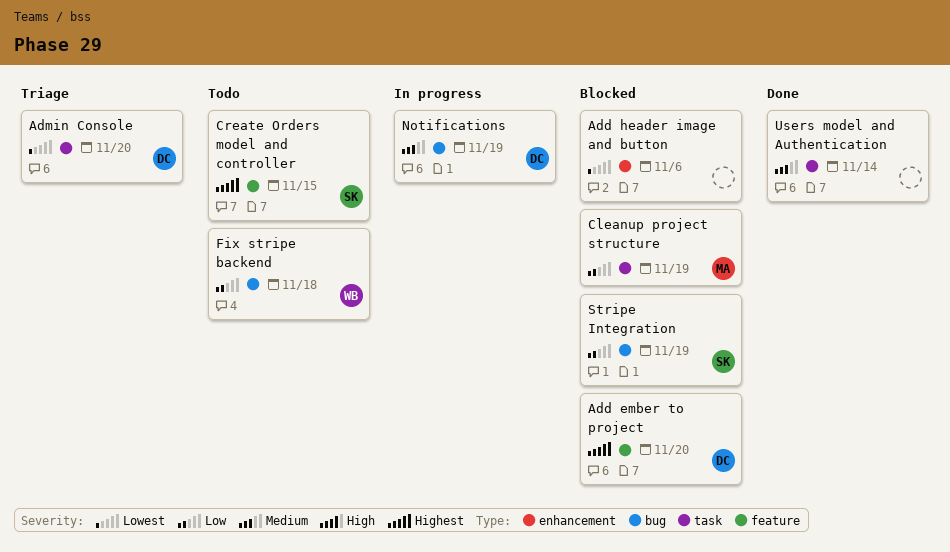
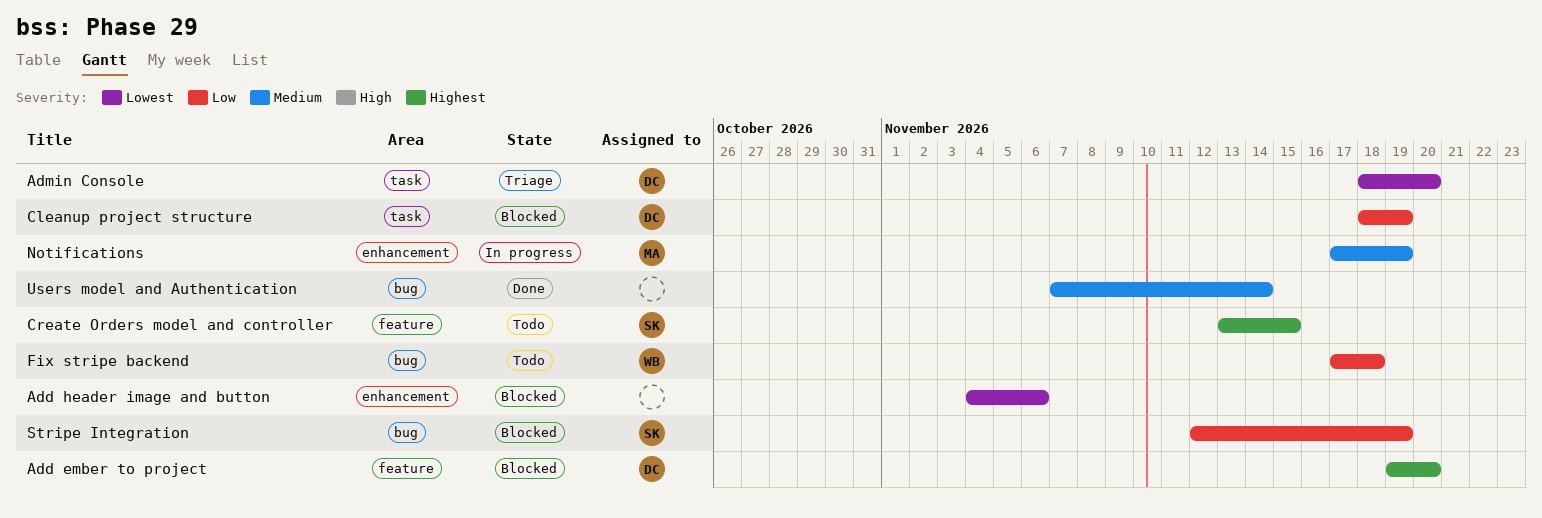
Cleanup project structure, owner: MA -> DC
Notifications, owner: DC -> MA
Notifications, label: bug -> enhancement
Users model and Authentication, label: task -> bug

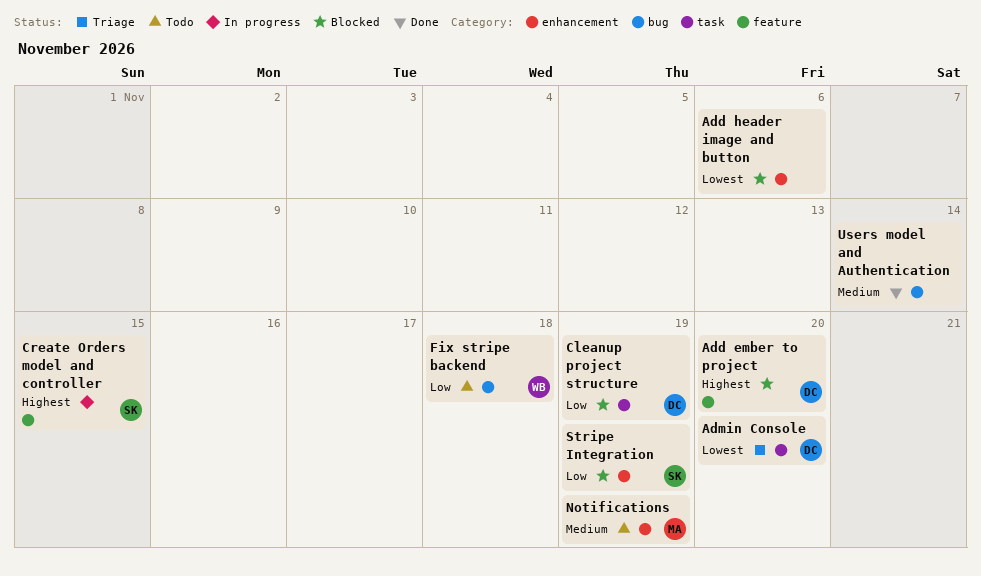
Create Orders model and controller, status: Todo -> In progress
Notifications, status: In progress -> Todo
Stripe Integration, label: bug -> enhancement

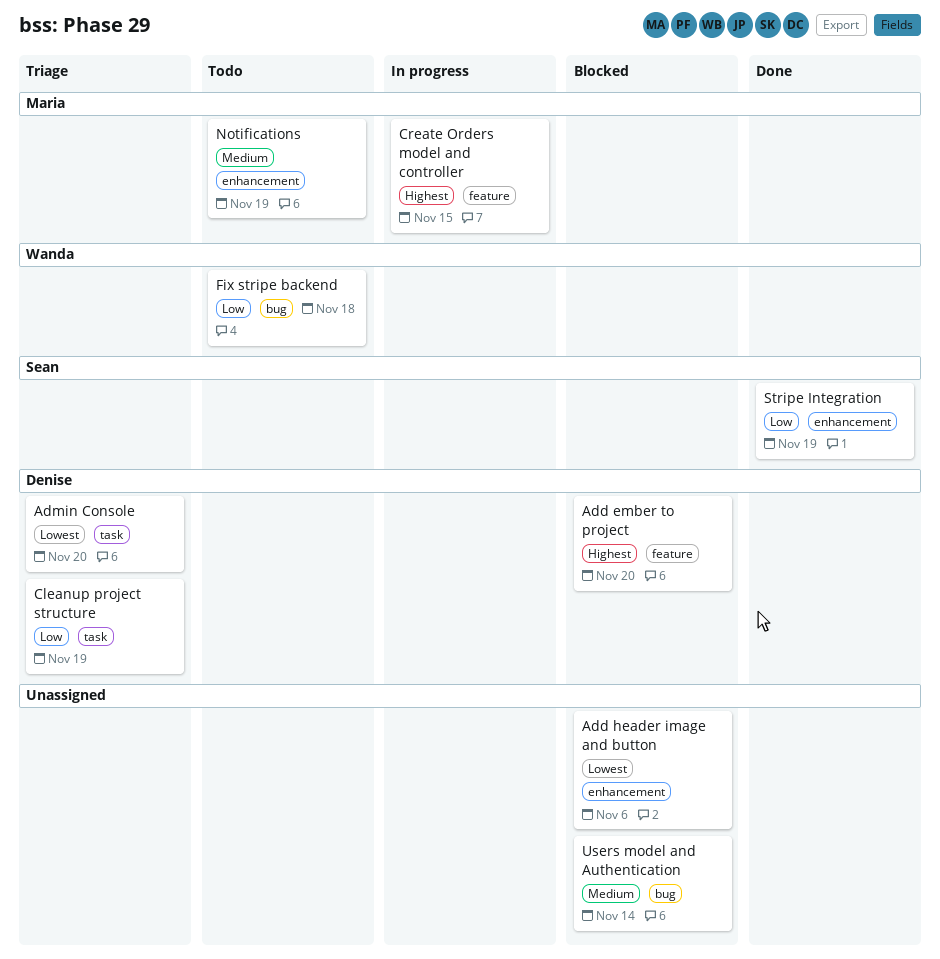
Cleanup project structure, status: Blocked -> Triage
Create Orders model and controller, owner: Sean -> Maria
Stripe Integration, status: Blocked -> Done
Users model and Authentication, status: Done -> Blocked

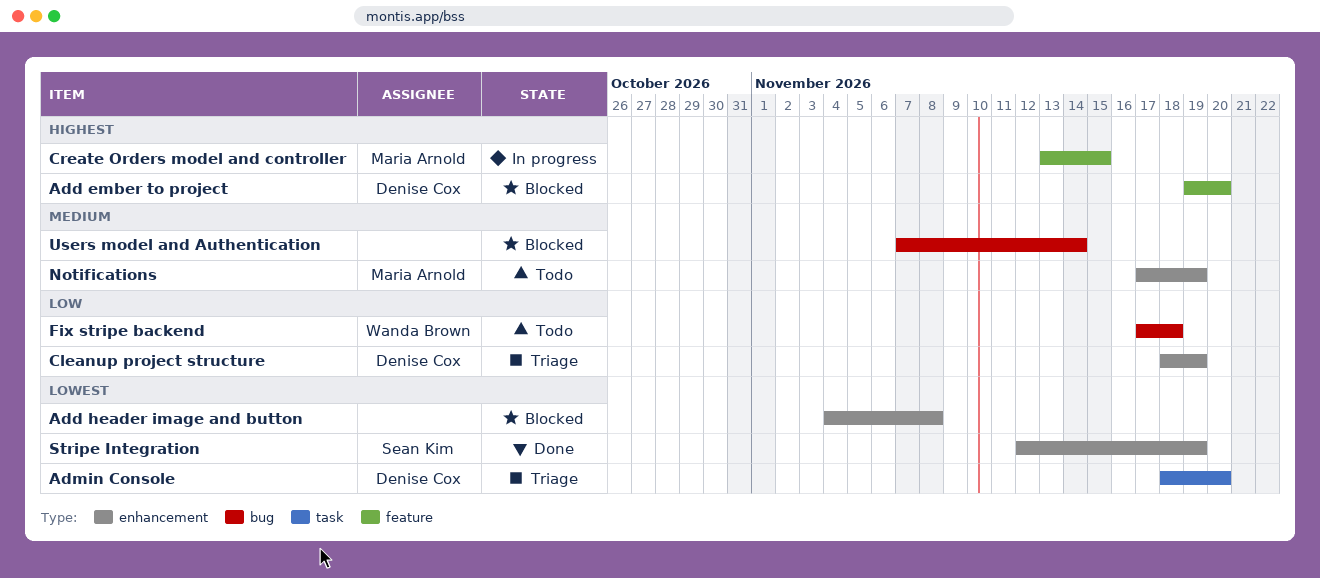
Add header image and button, due: Nov 6 -> Nov 8
Cleanup project structure, label: task -> enhancement
Stripe Integration, priority: Low -> Lowest

